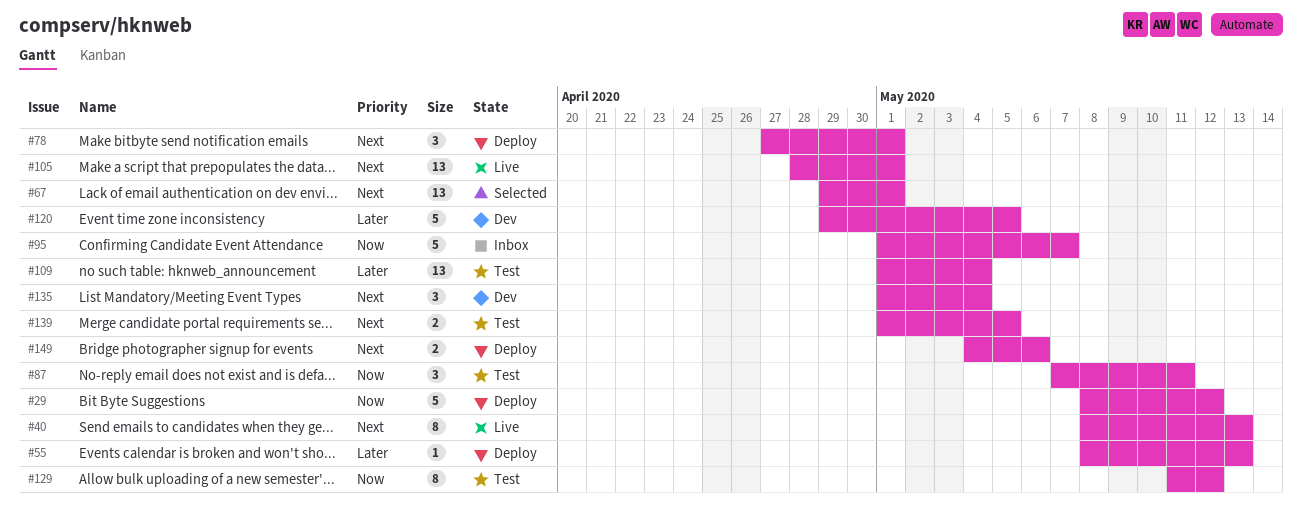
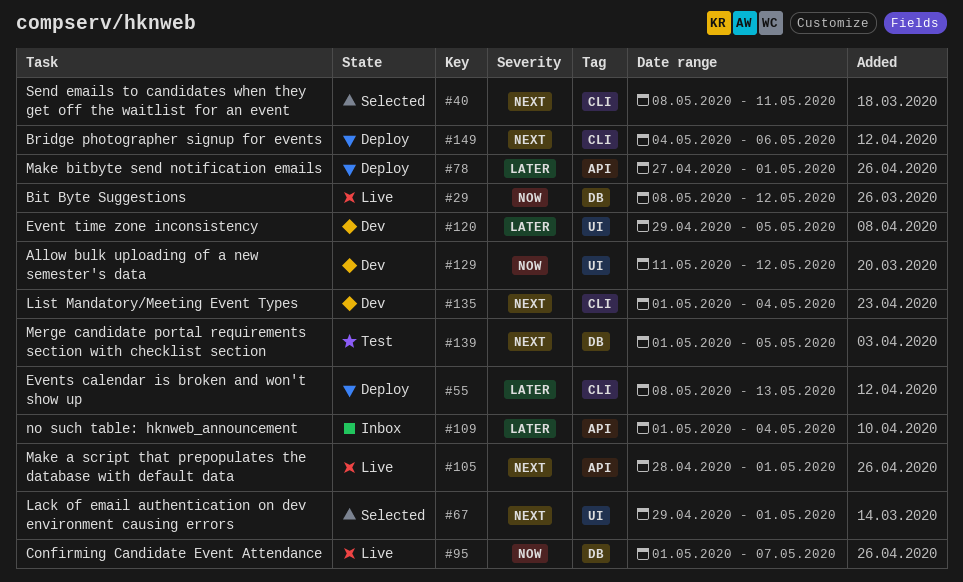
#29, status: Deploy -> Live
#40, status: Live -> Selected
#40, due: May 13 -> May 11
#78, priority: Next -> Later
#87: present -> none
#95, status: Inbox -> Live
#109, status: Test -> Inbox
#129, status: Test -> Dev

